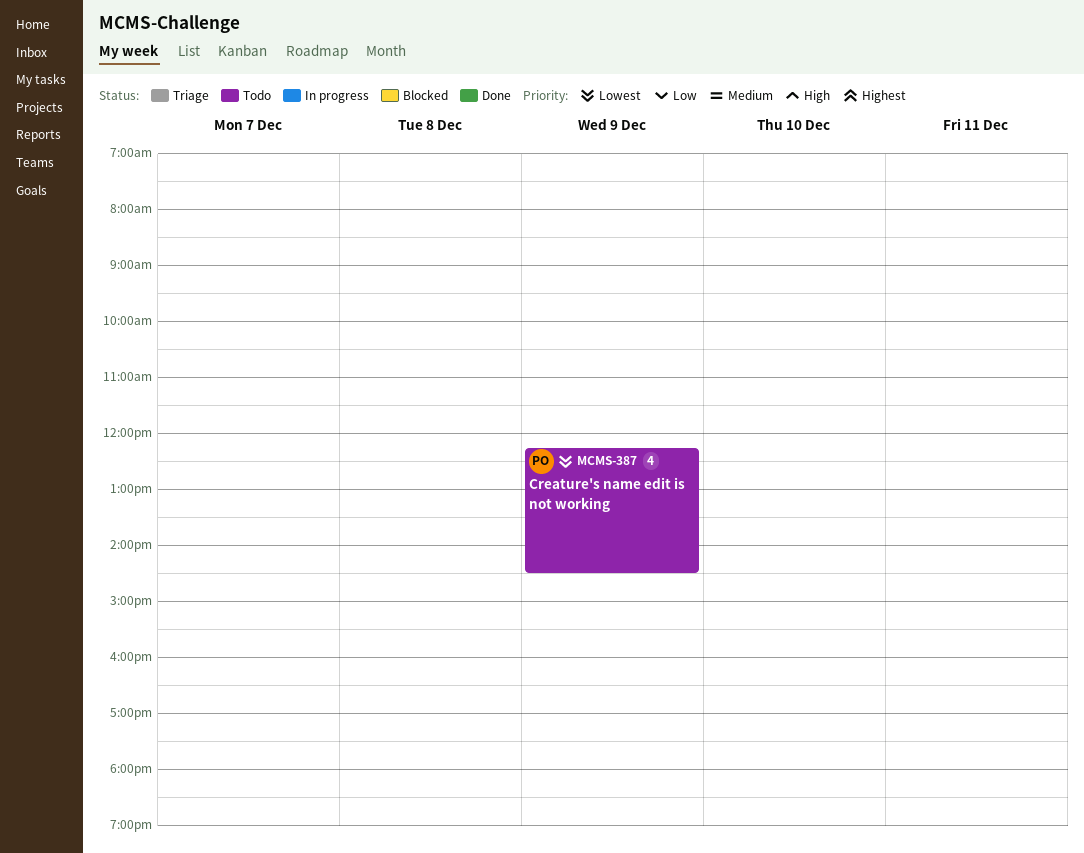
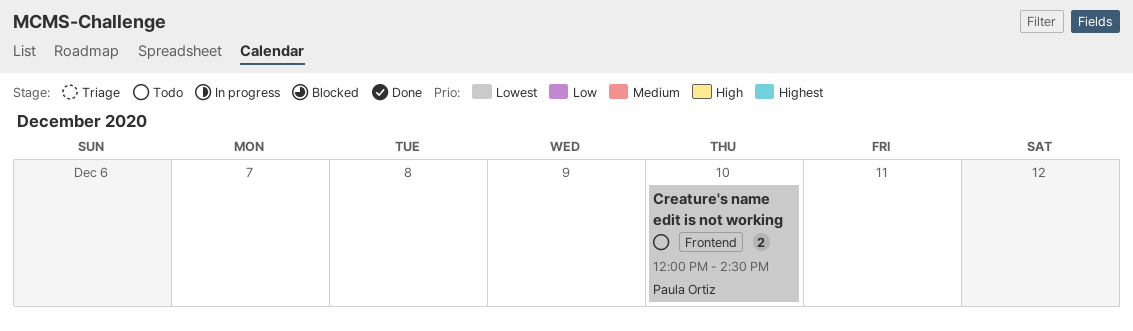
Creature's name edit is not working, estimate: 4 -> 2
Creature's name edit is not working, day: Dec 9 -> Dec 10
Creature's name edit is not working, begins: 12:15 -> 12:00

